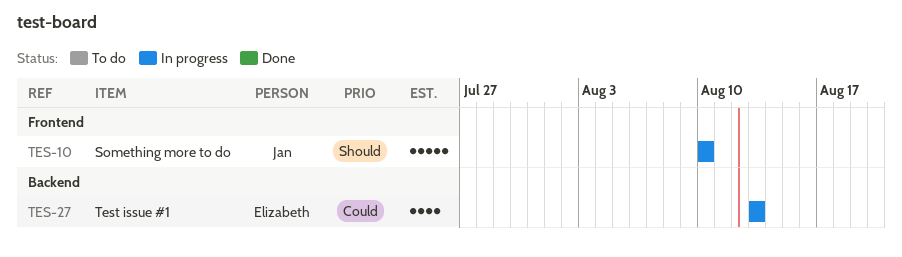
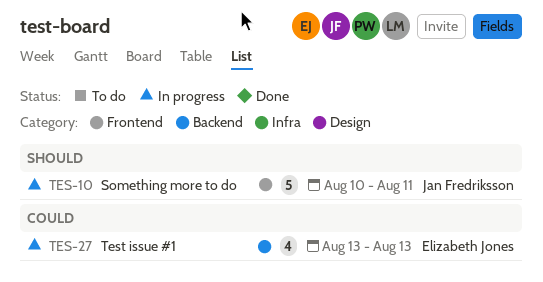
TES-10, due: Aug 10 -> Aug 11

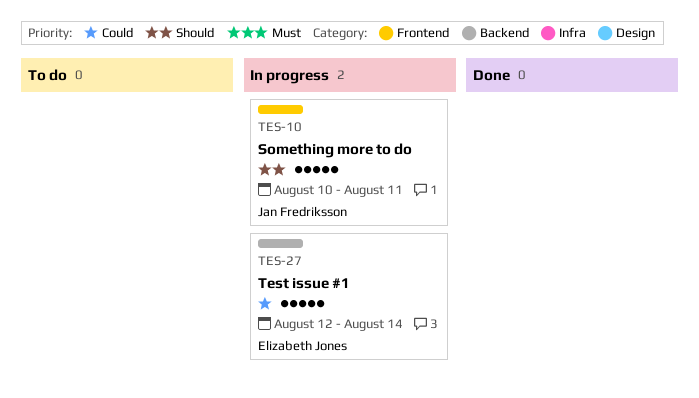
TES-27, estimate: 4 -> 5
TES-27, start: Aug 13 -> Aug 12
TES-27, due: Aug 13 -> Aug 14

